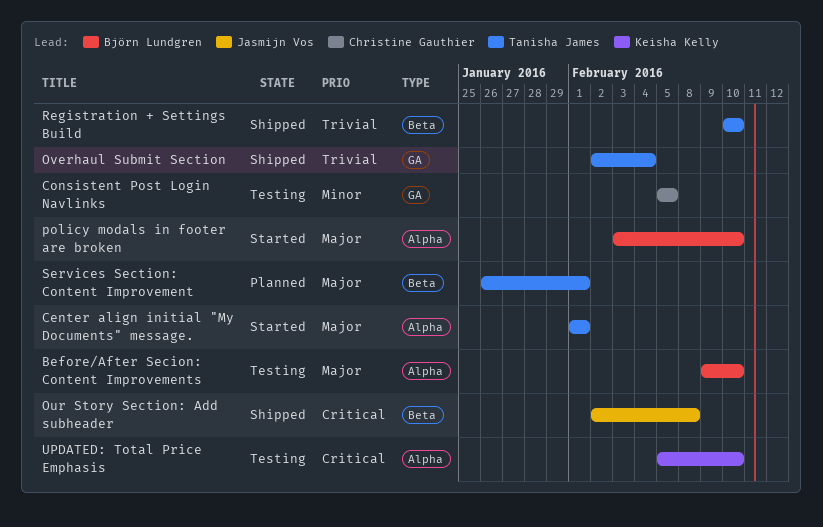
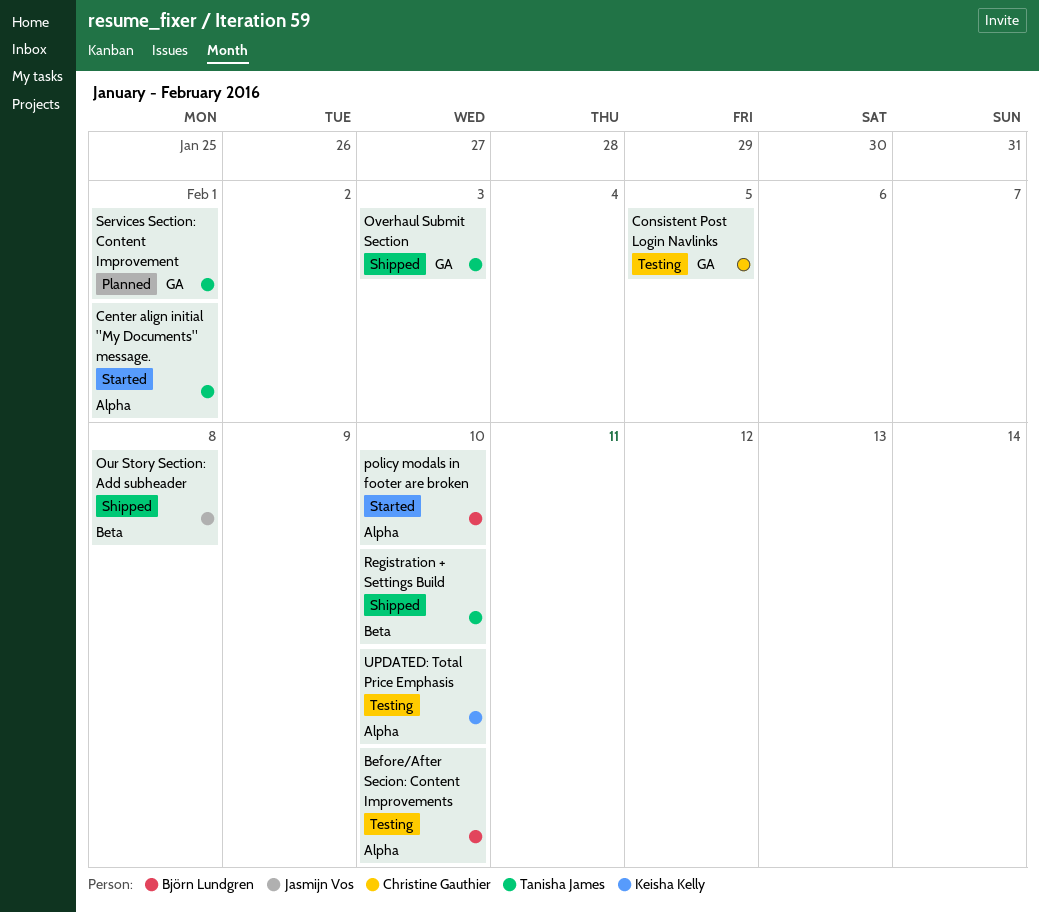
Overhaul Submit Section, due: Feb 4 -> Feb 3
Services Section: Content Improvement, label: Beta -> GA

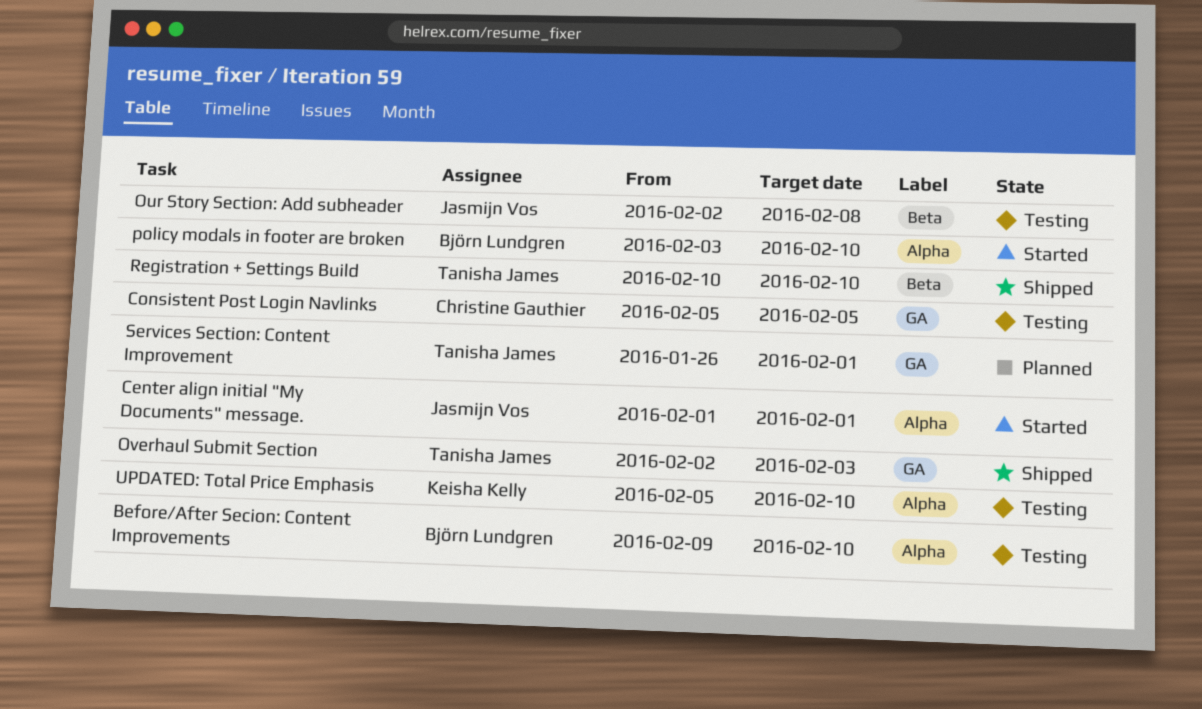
Center align initial "My Documents" message., owner: Tanisha James -> Jasmijn Vos
Our Story Section: Add subheader, status: Shipped -> Testing

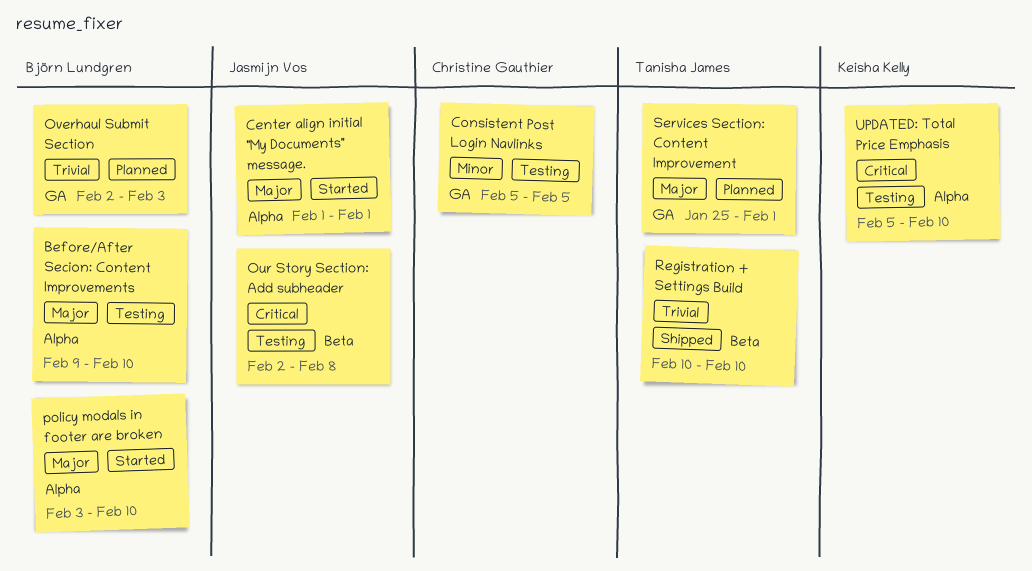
Overhaul Submit Section, status: Shipped -> Planned
Overhaul Submit Section, owner: Tanisha James -> Björn Lundgren
Services Section: Content Improvement, start: Jan 26 -> Jan 25

